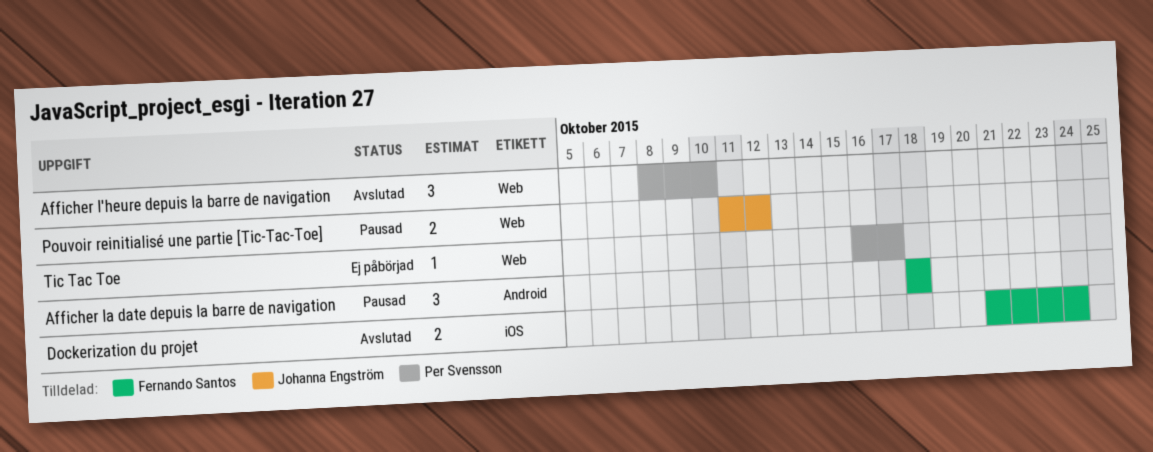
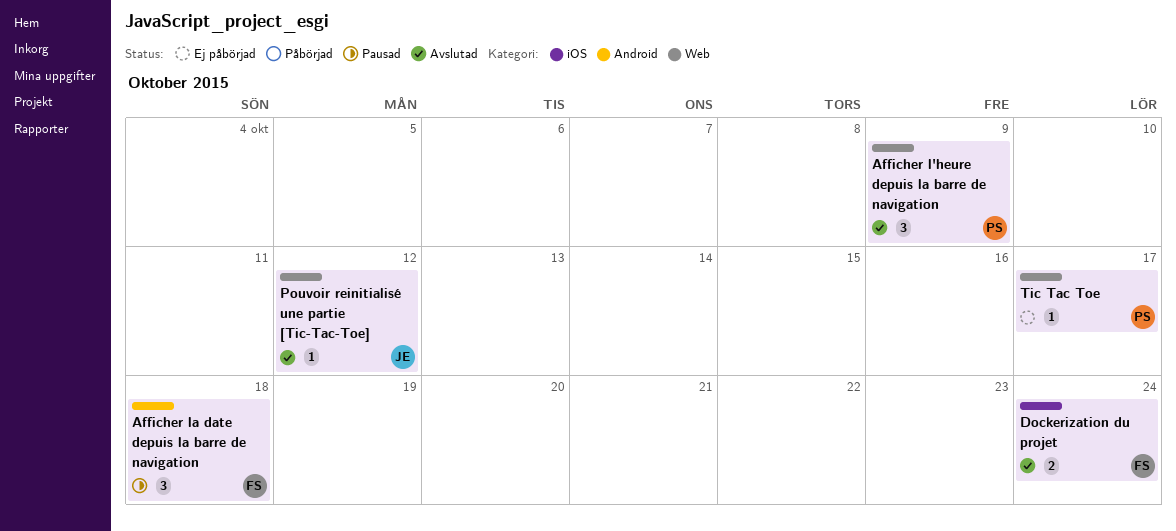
Afficher l'heure depuis la barre de navigation, due: Oct 10 -> Oct 9
Pouvoir reinitialisé une partie [Tic-Tac-Toe], status: Pausad -> Avslutad
Pouvoir reinitialisé une partie [Tic-Tac-Toe], estimate: 2 -> 1

